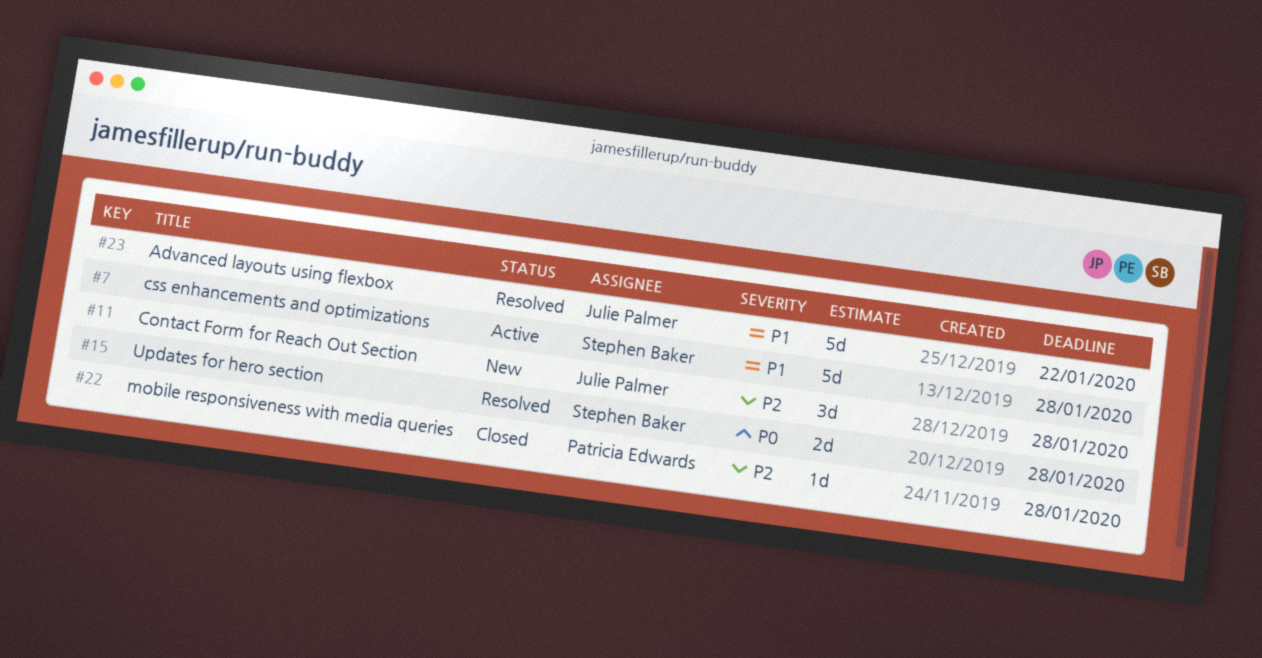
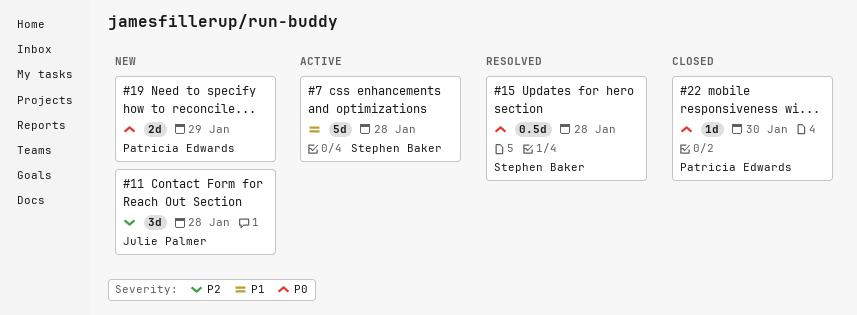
#15, estimate: 2d -> 0.5d
#19: none -> present
#22, priority: P2 -> P0
#22, due: Jan 28 -> Jan 30
#23: present -> none

